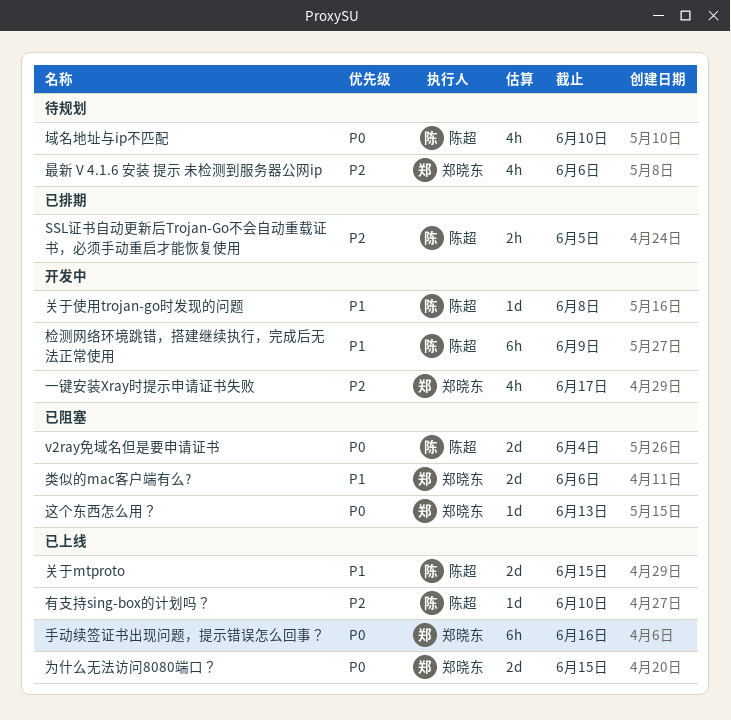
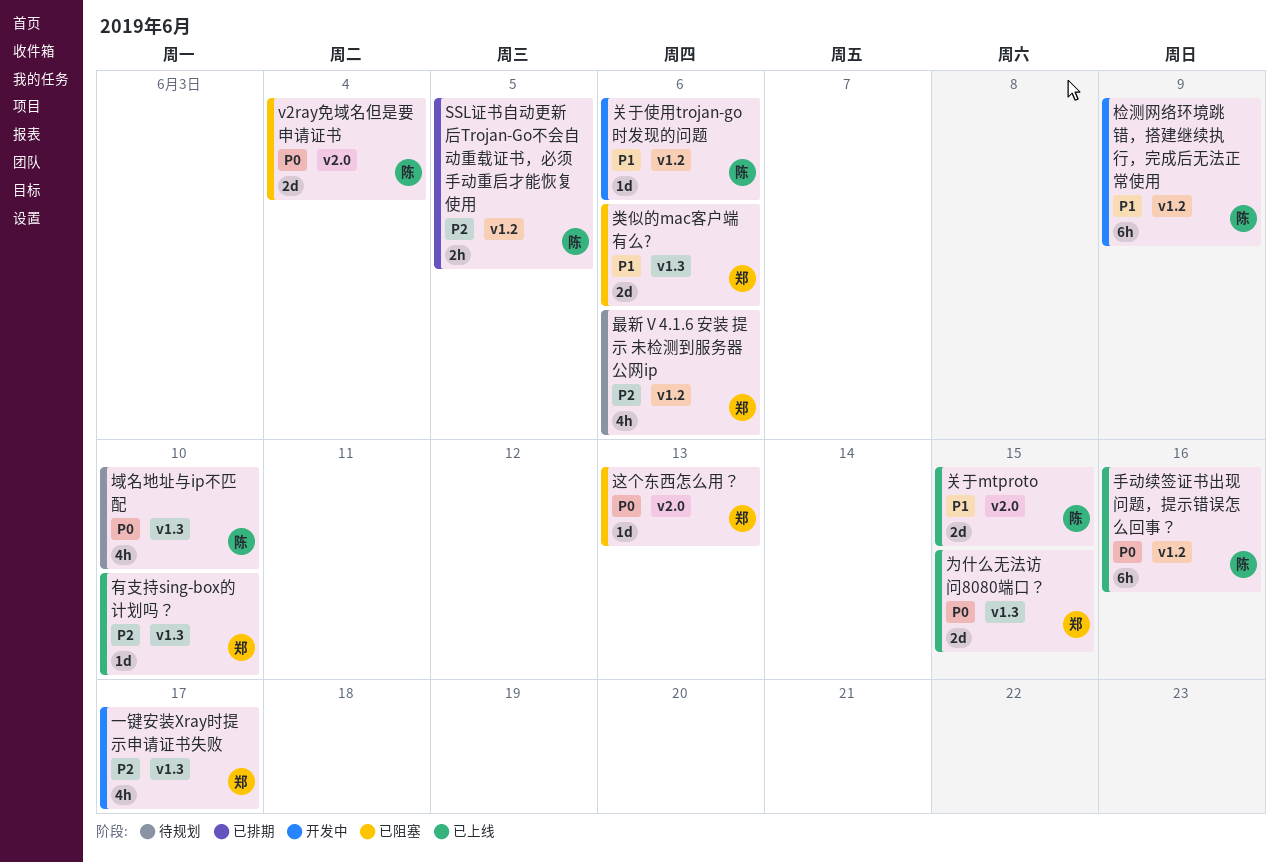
关于使用trojan-go时发现的问题, due: Jun 8 -> Jun 6
手动续签证书出现问题，提示错误怎么回事？, owner: 郑晓东 -> 陈超
有支持sing-box的计划吗？, owner: 陈超 -> 郑晓东

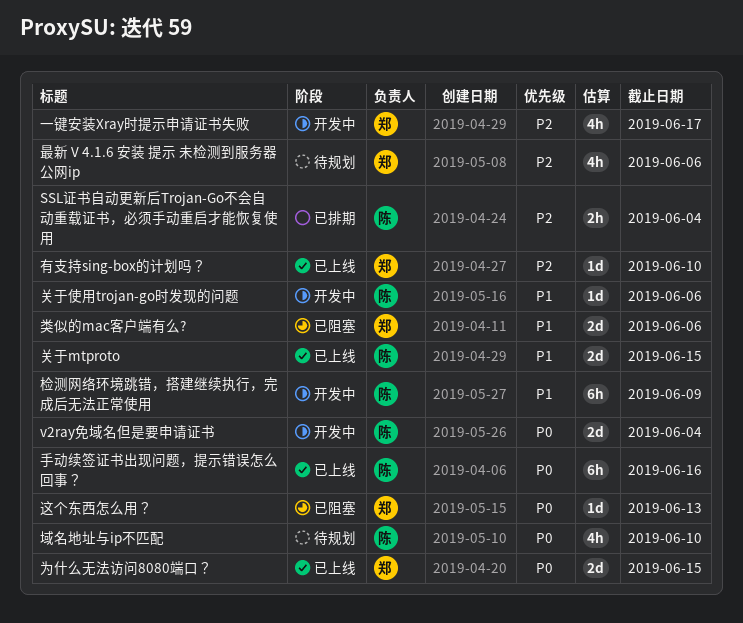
SSL证书自动更新后Trojan-Go不会自动重载证书，必须手动重启才能恢复使用, due: Jun 5 -> Jun 4
v2ray免域名但是要申请证书, status: 已阻塞 -> 开发中

